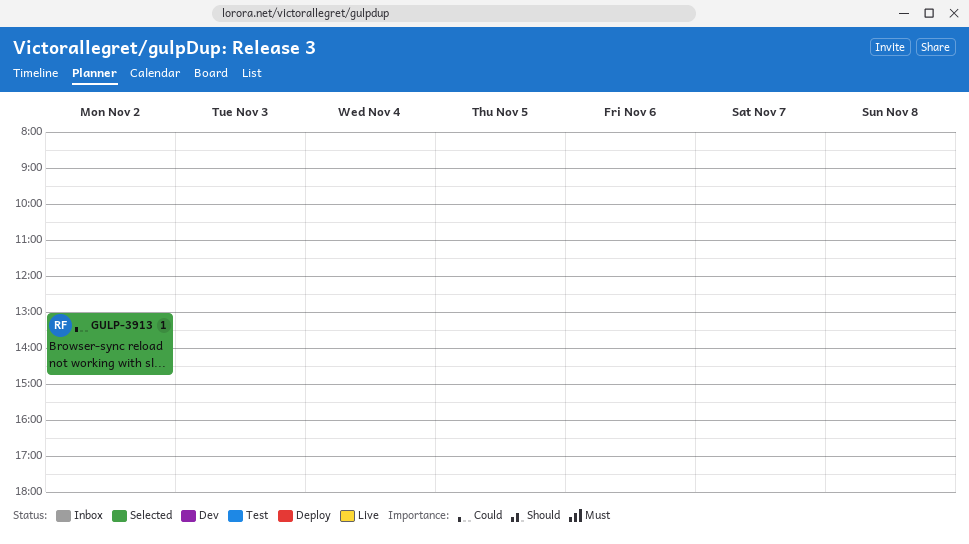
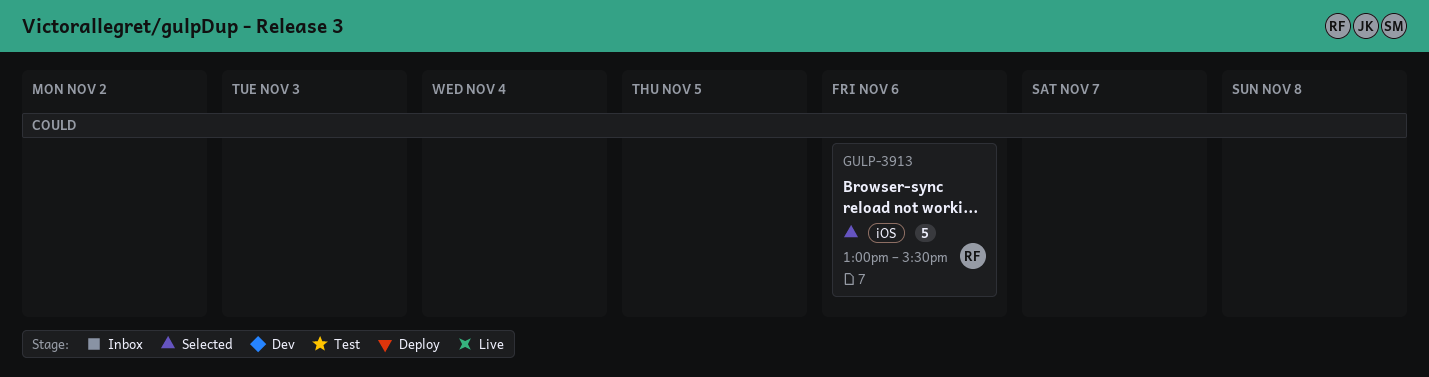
GULP-3913, estimate: 1 -> 5
GULP-3913, day: Nov 2 -> Nov 6
GULP-3913, ends: 14:45 -> 15:30

